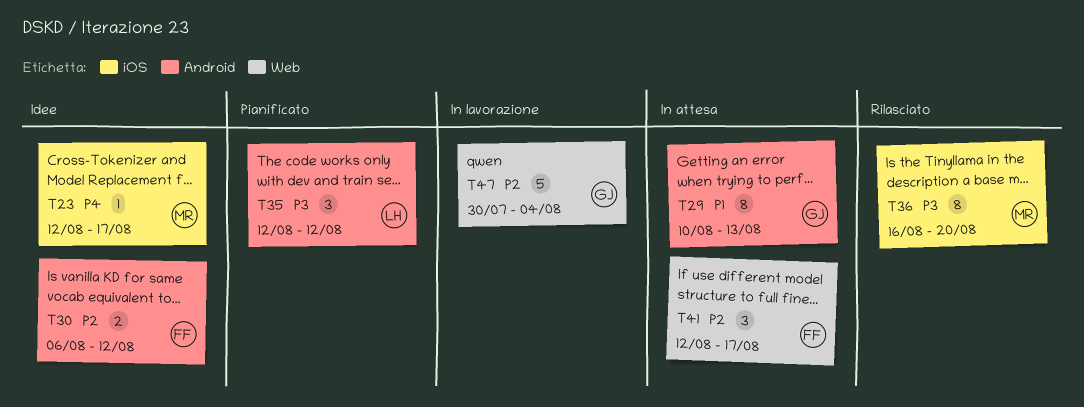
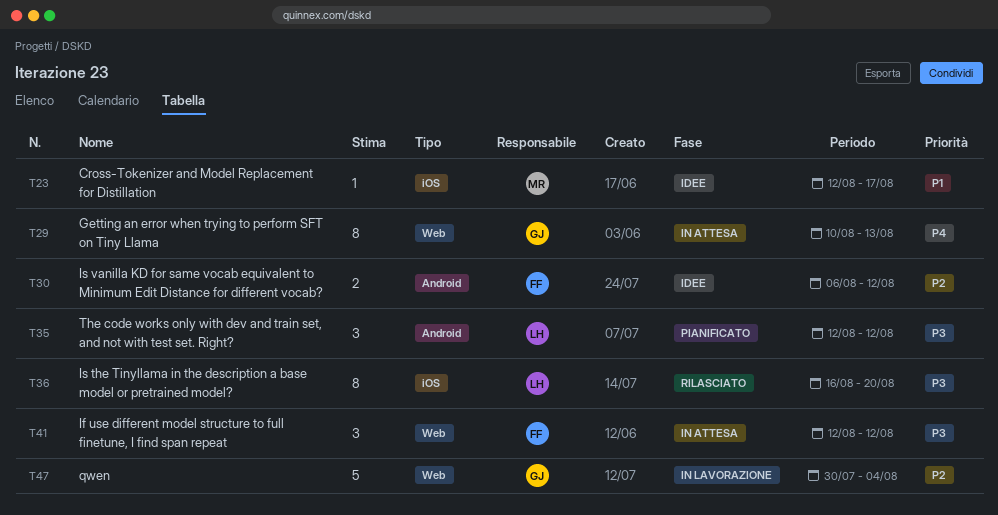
T23, priority: P4 -> P1
T29, priority: P1 -> P4
T29, label: Android -> Web
T36, owner: MR -> LH
T41, priority: P2 -> P3
T41, due: Aug 17 -> Aug 12

